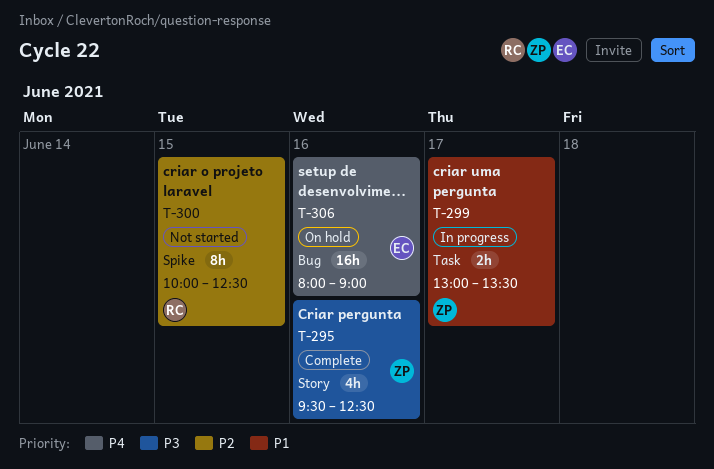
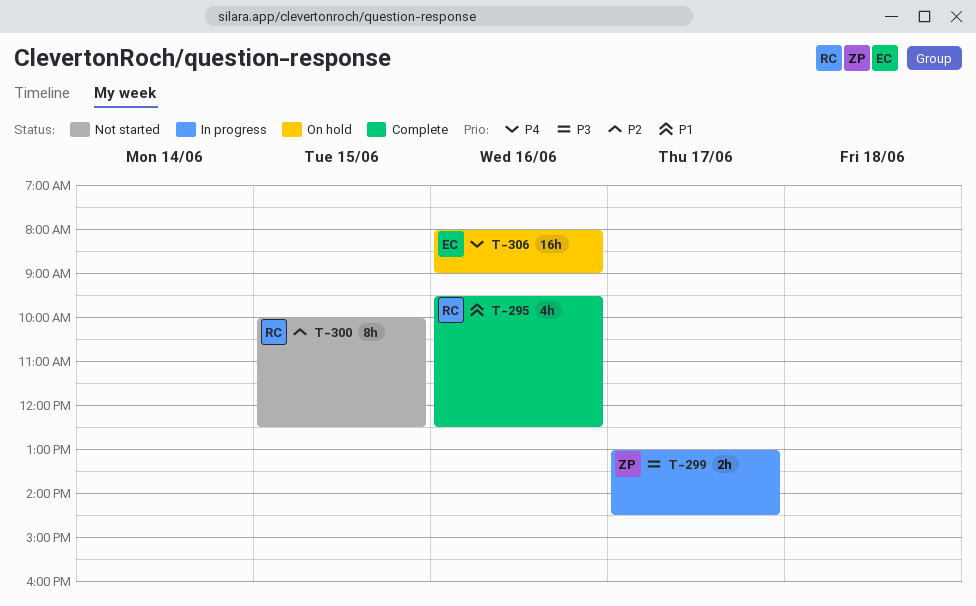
T-295, owner: ZP -> RC
T-295, priority: P3 -> P1
T-299, priority: P1 -> P3
T-299, ends: 13:30 -> 14:30

